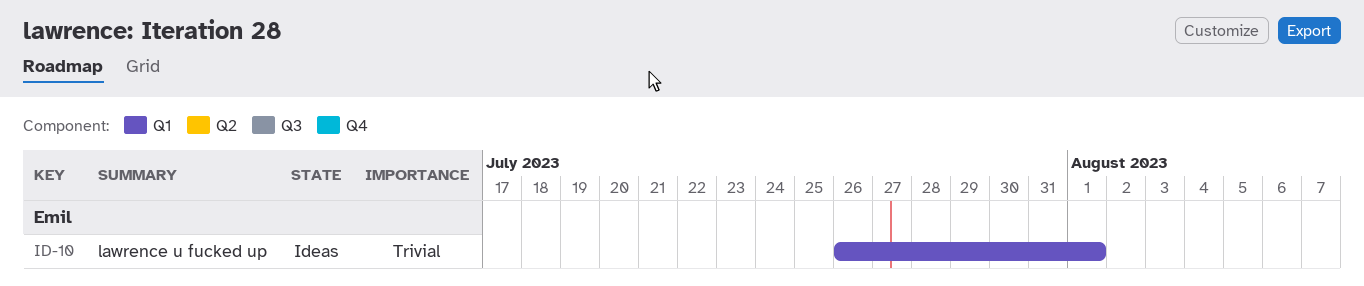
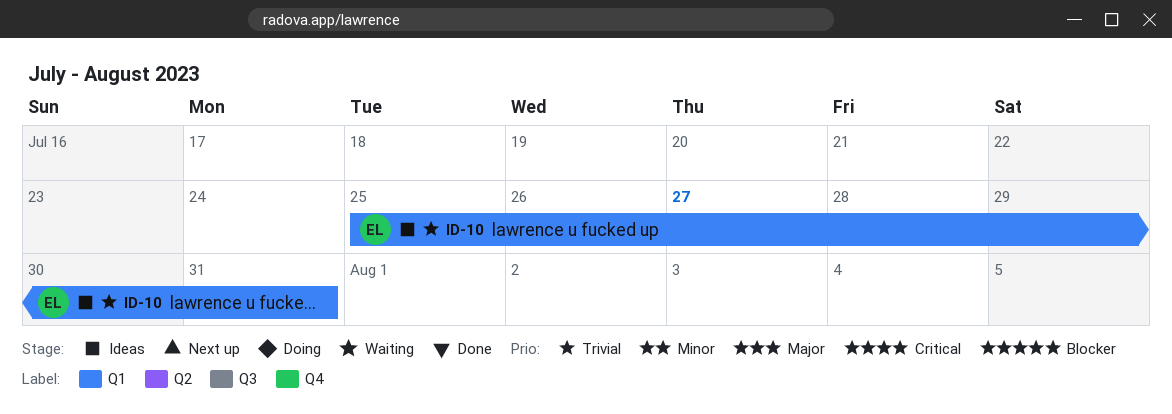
ID-10, start: Jul 26 -> Jul 25
ID-10, due: Aug 1 -> Jul 31

